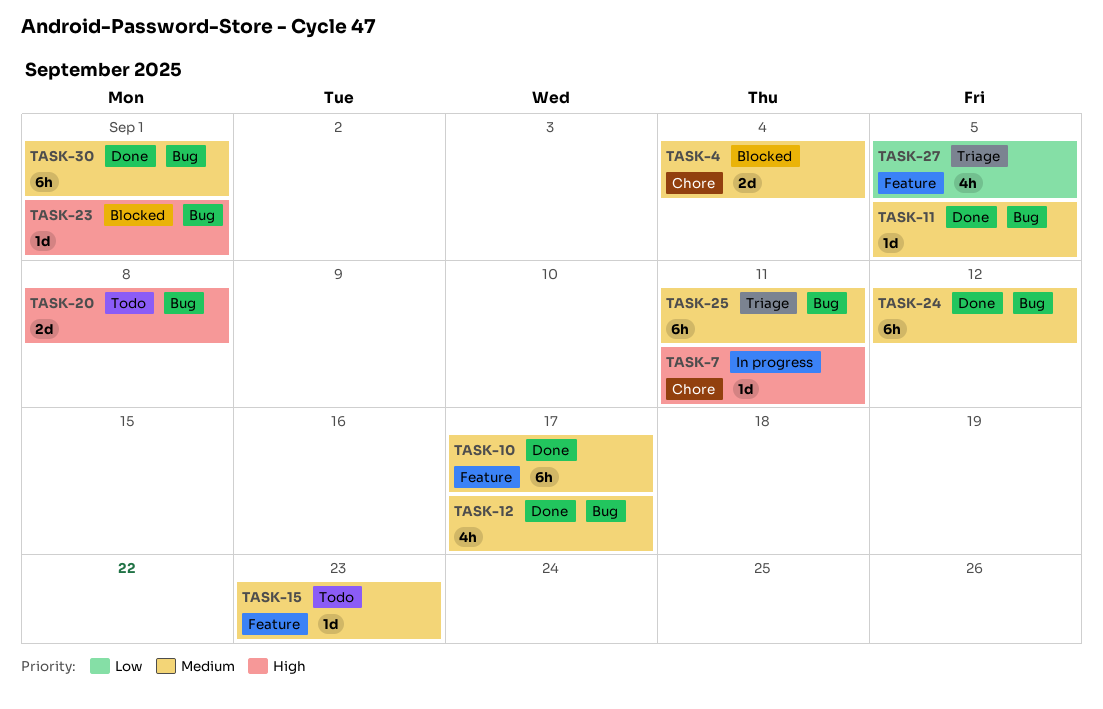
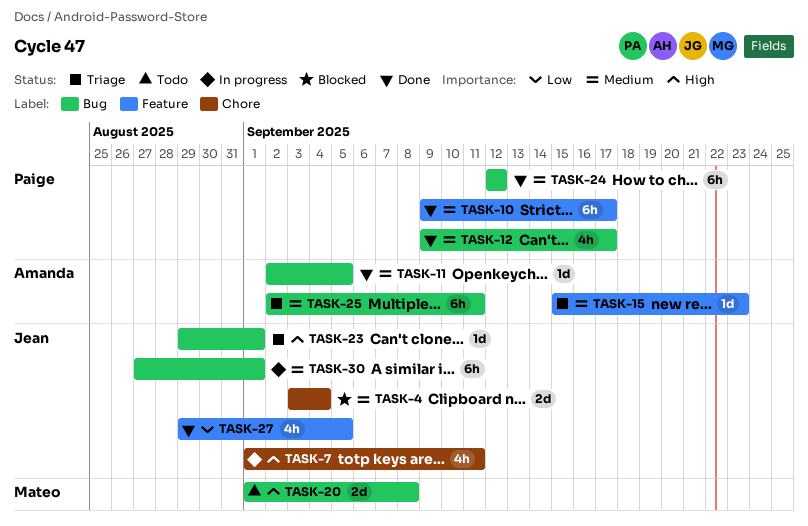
TASK-7, estimate: 1d -> 4h
TASK-15, status: Todo -> Triage
TASK-23, status: Blocked -> Triage
TASK-27, status: Triage -> Done
TASK-30, status: Done -> In progress

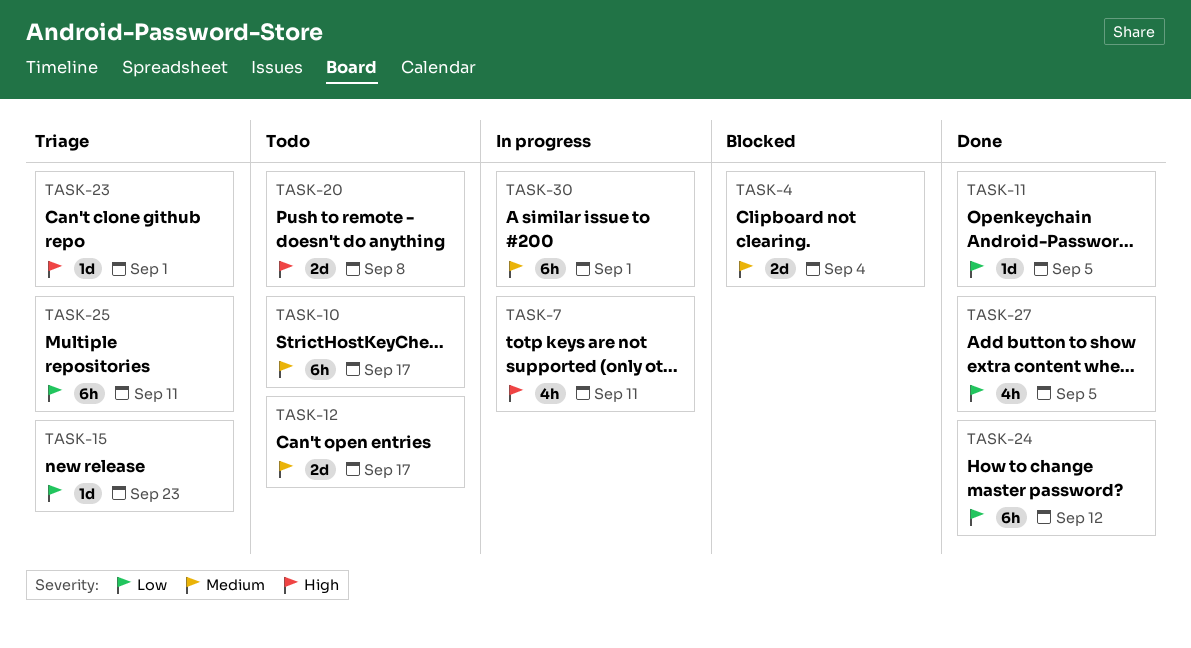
TASK-10, status: Done -> Todo
TASK-11, priority: Medium -> Low
TASK-12, status: Done -> Todo
TASK-12, estimate: 4h -> 2d
TASK-15, priority: Medium -> Low
TASK-24, priority: Medium -> Low
TASK-25, priority: Medium -> Low

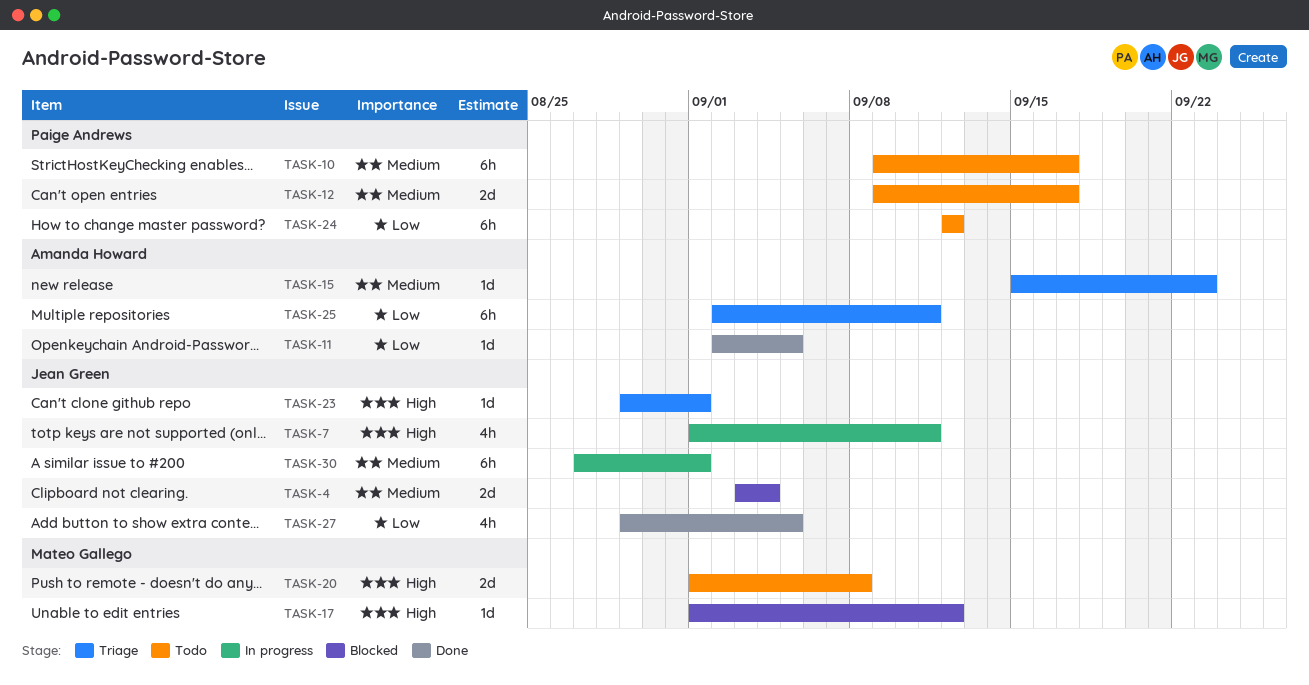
TASK-15, priority: Low -> Medium
TASK-17: none -> present
TASK-24, status: Done -> Todo

